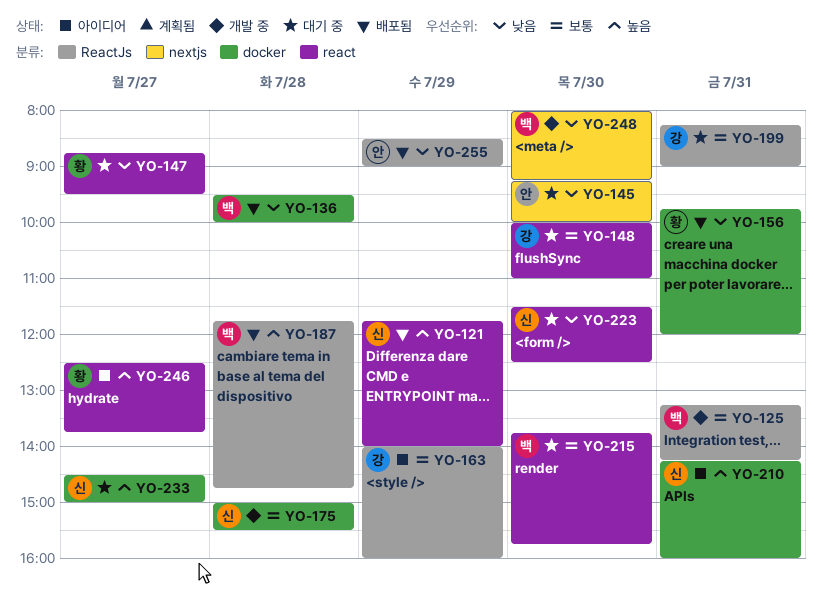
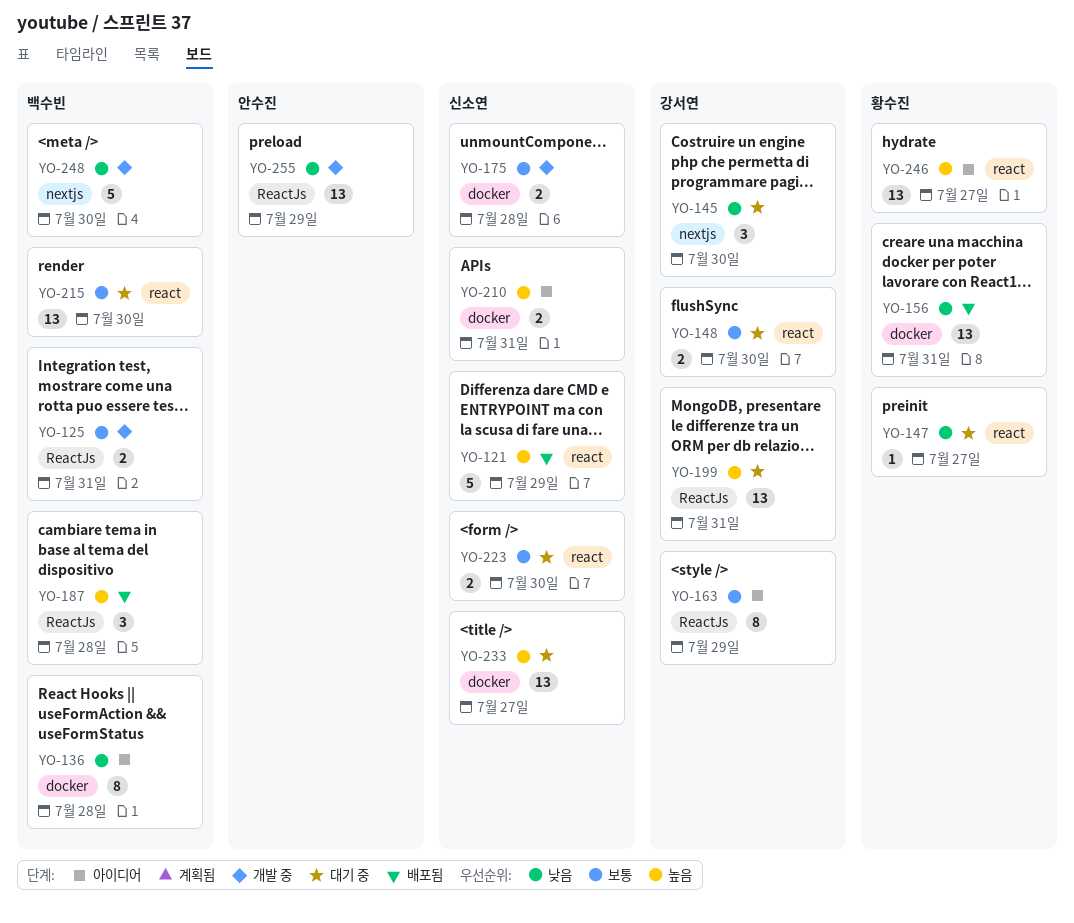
YO-136, status: 배포됨 -> 아이디어
YO-145, owner: 안수진 -> 강서연
YO-199, priority: 보통 -> 높음
YO-223, priority: 낮음 -> 보통
YO-255, status: 배포됨 -> 개발 중

